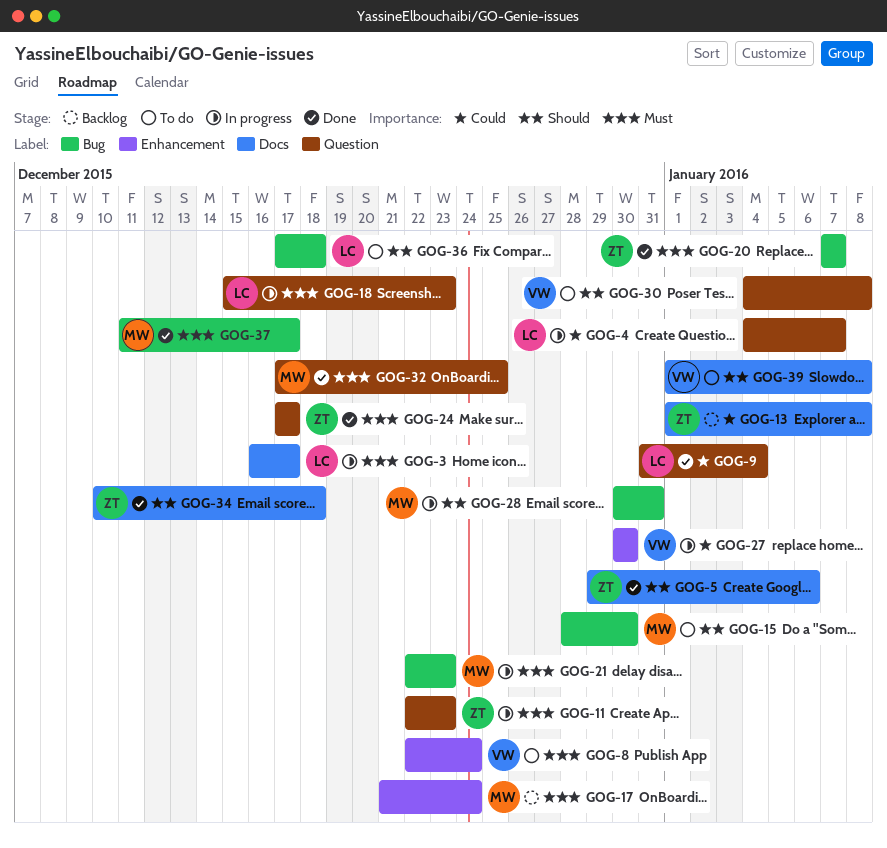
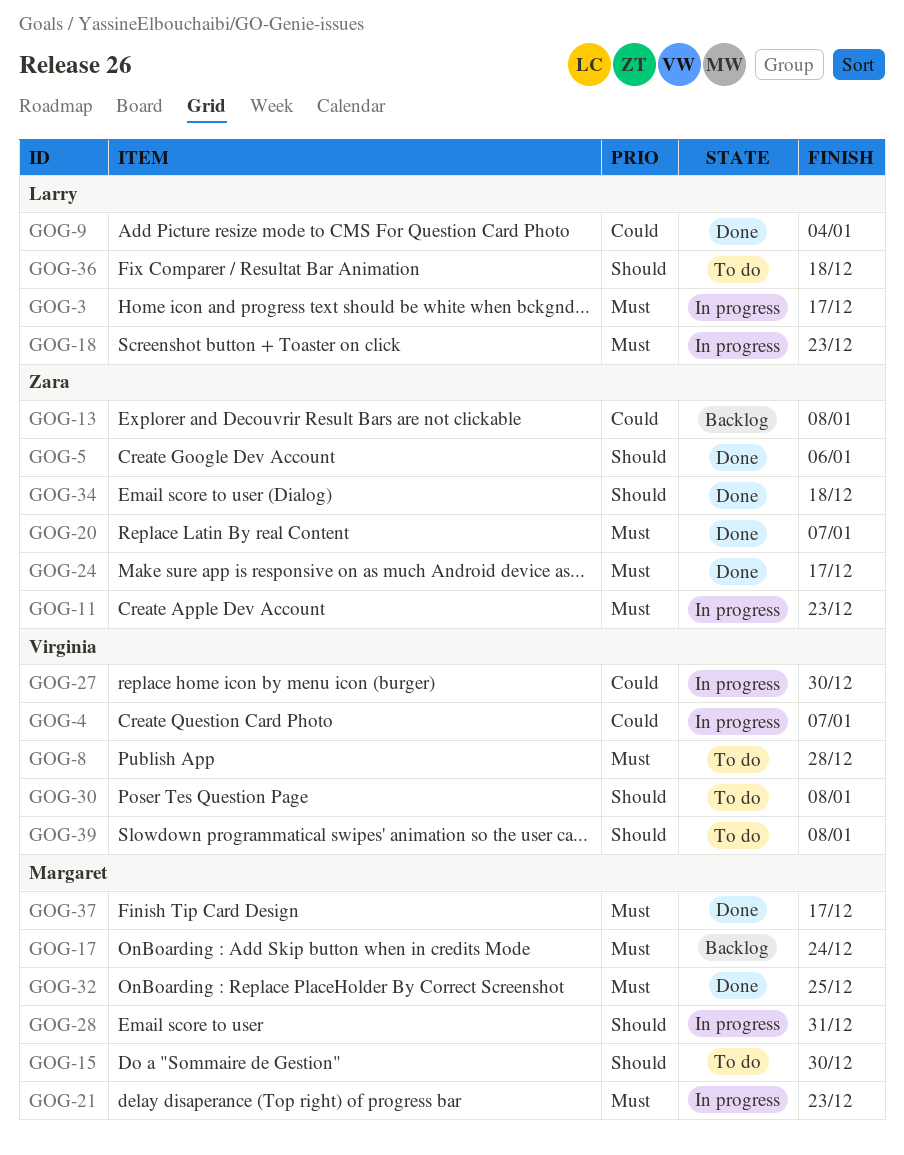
GOG-4, owner: Larry -> Virginia
GOG-8, due: Dec 24 -> Dec 28

